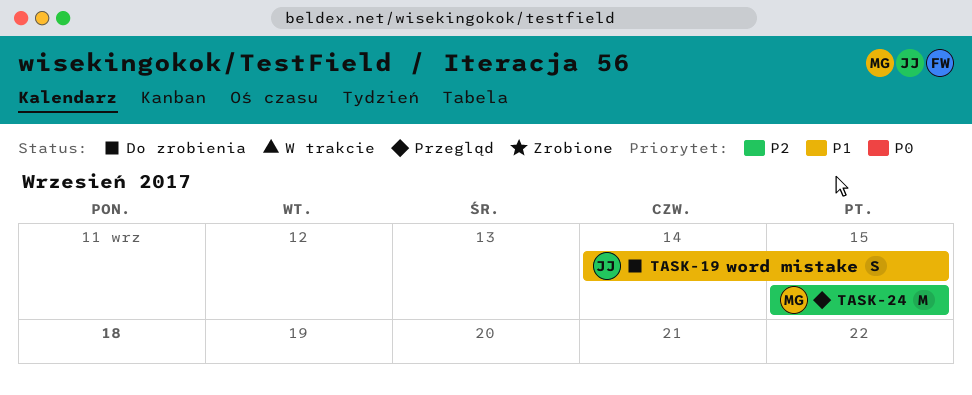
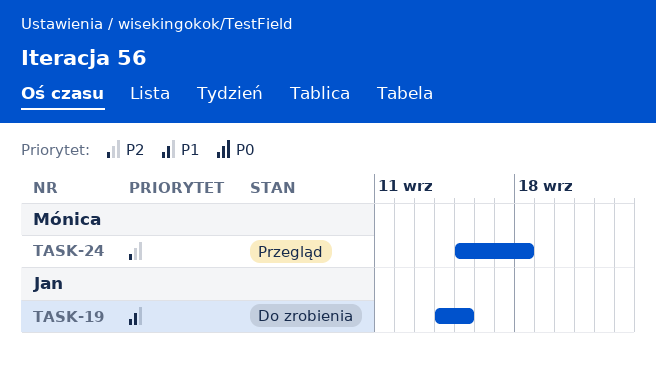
TASK-24, due: Sep 15 -> Sep 18

